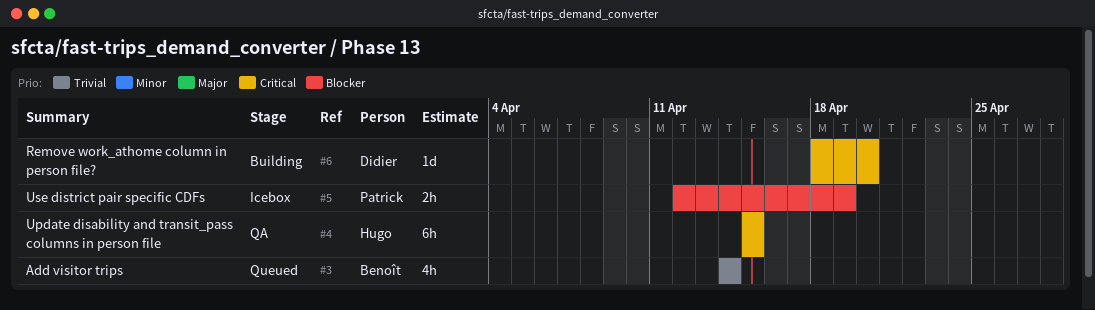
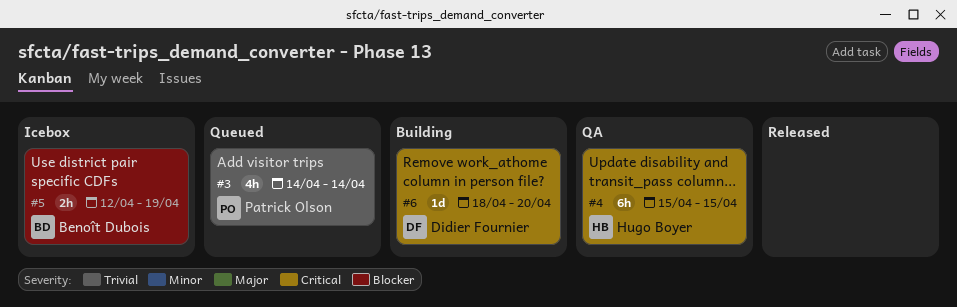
#3, owner: Benoît Dubois -> Patrick Olson
#5, owner: Patrick Olson -> Benoît Dubois

